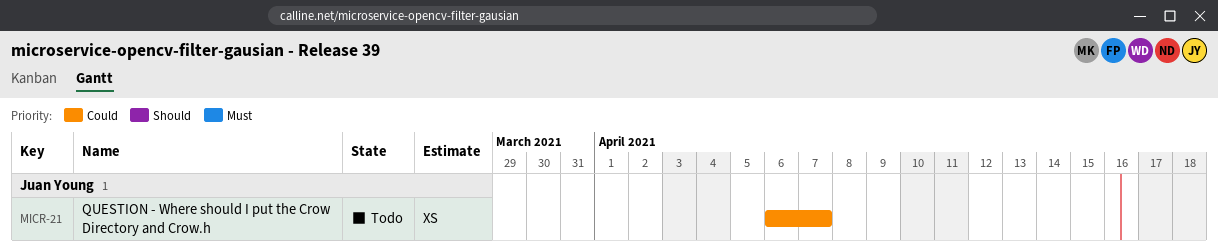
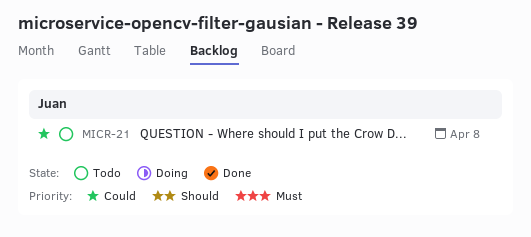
MICR-21, due: Apr 7 -> Apr 8

